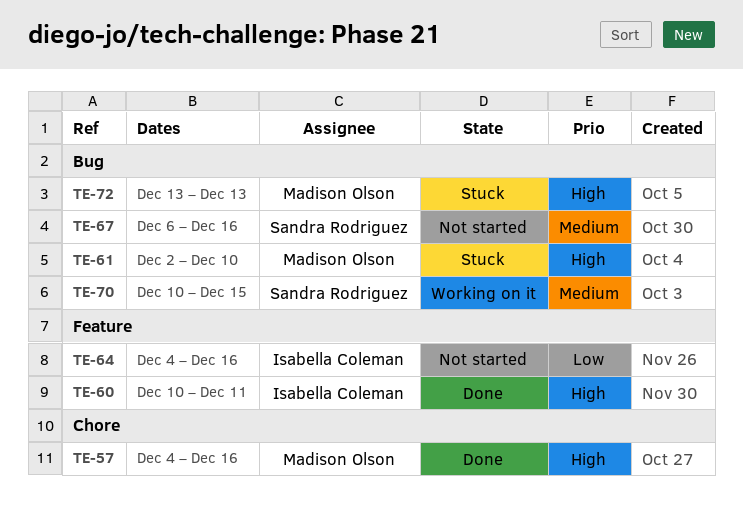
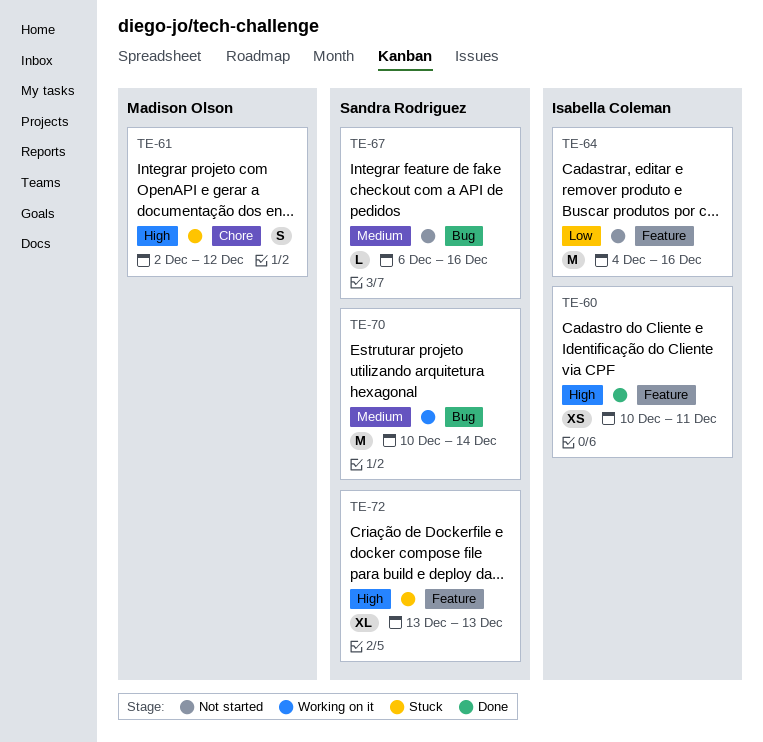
TE-57: present -> none
TE-61, label: Bug -> Chore
TE-61, due: Dec 10 -> Dec 12
TE-70, due: Dec 15 -> Dec 14
TE-72, owner: Madison Olson -> Sandra Rodriguez
TE-72, label: Bug -> Feature

